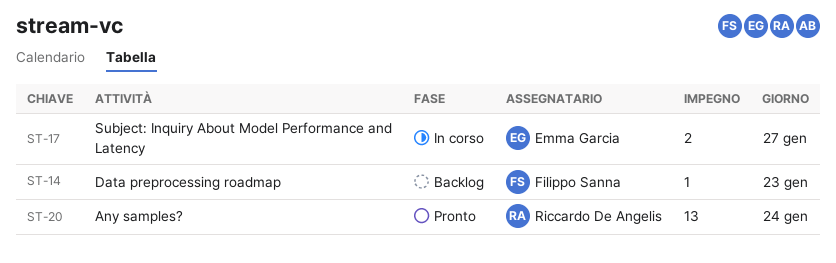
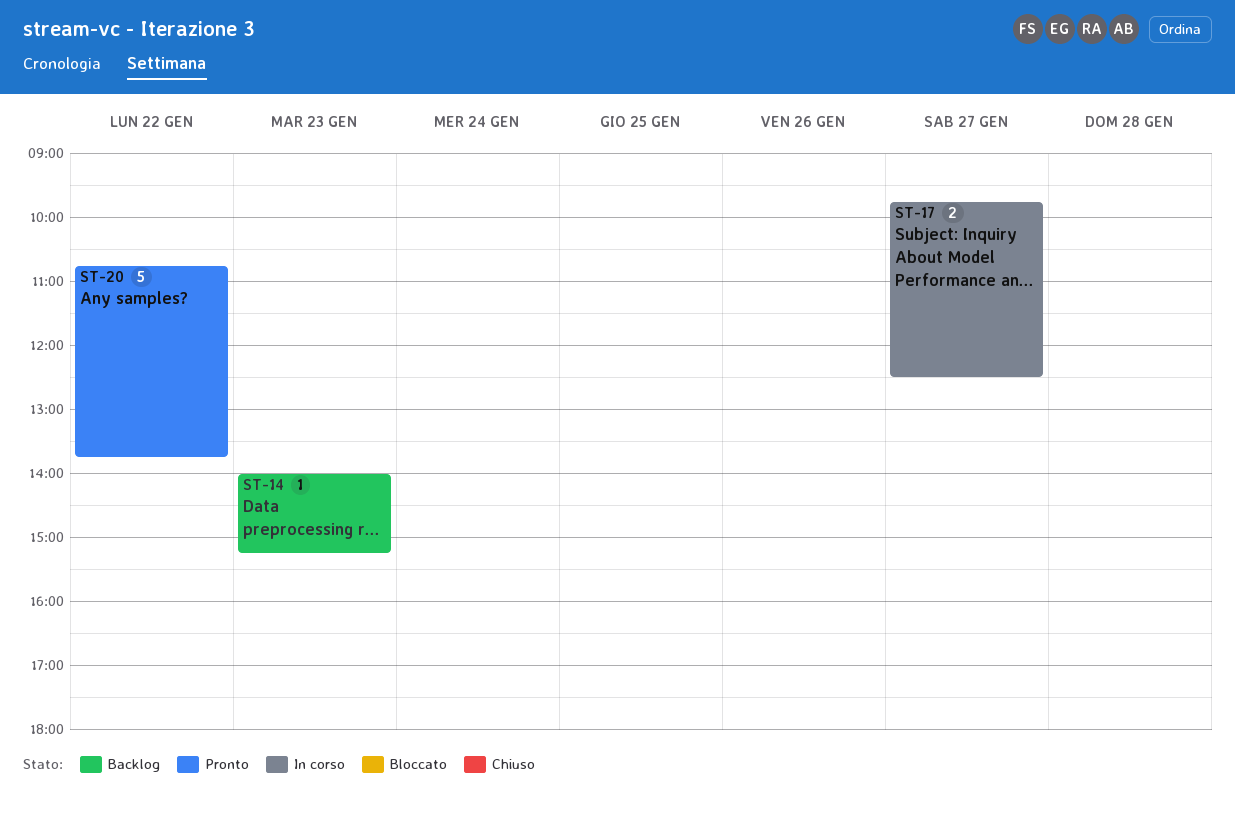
ST-20, estimate: 13 -> 5
ST-20, day: Jan 24 -> Jan 22

